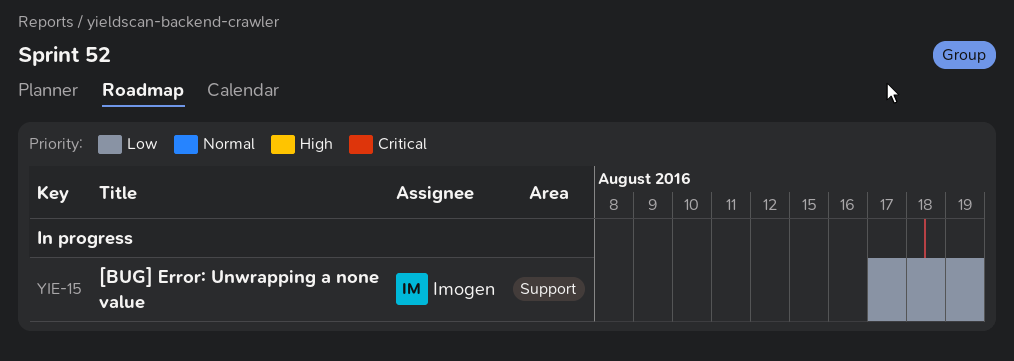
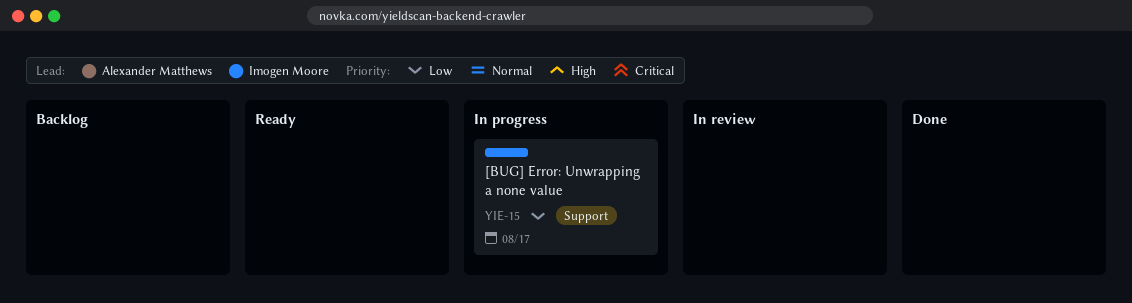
YIE-15, due: Aug 19 -> Aug 17

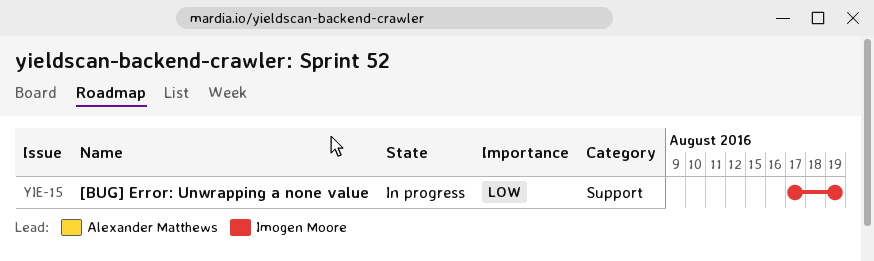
YIE-15, due: Aug 17 -> Aug 19

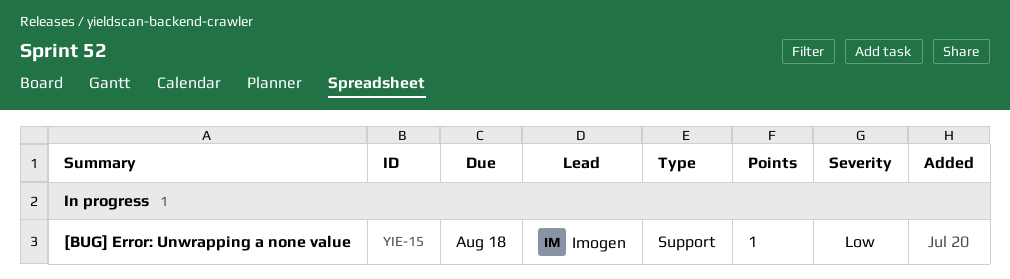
YIE-15, due: Aug 19 -> Aug 18

